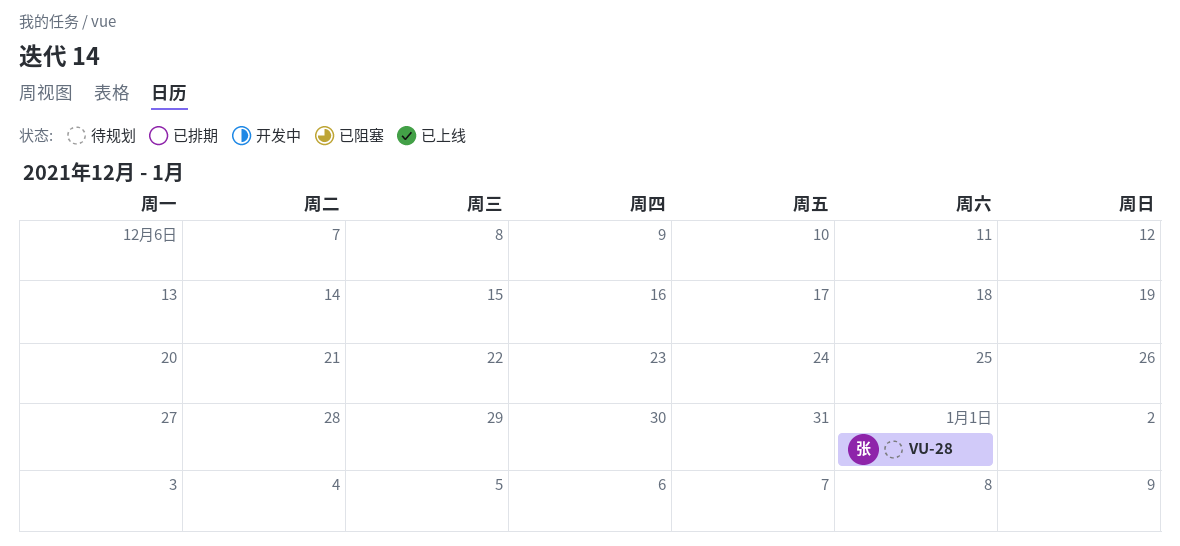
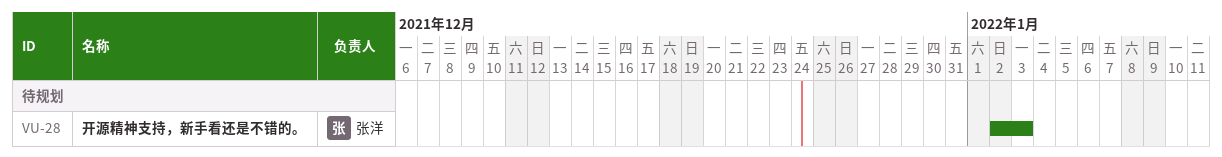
VU-28, start: Jan 1 -> Jan 2
VU-28, due: Jan 1 -> Jan 3

